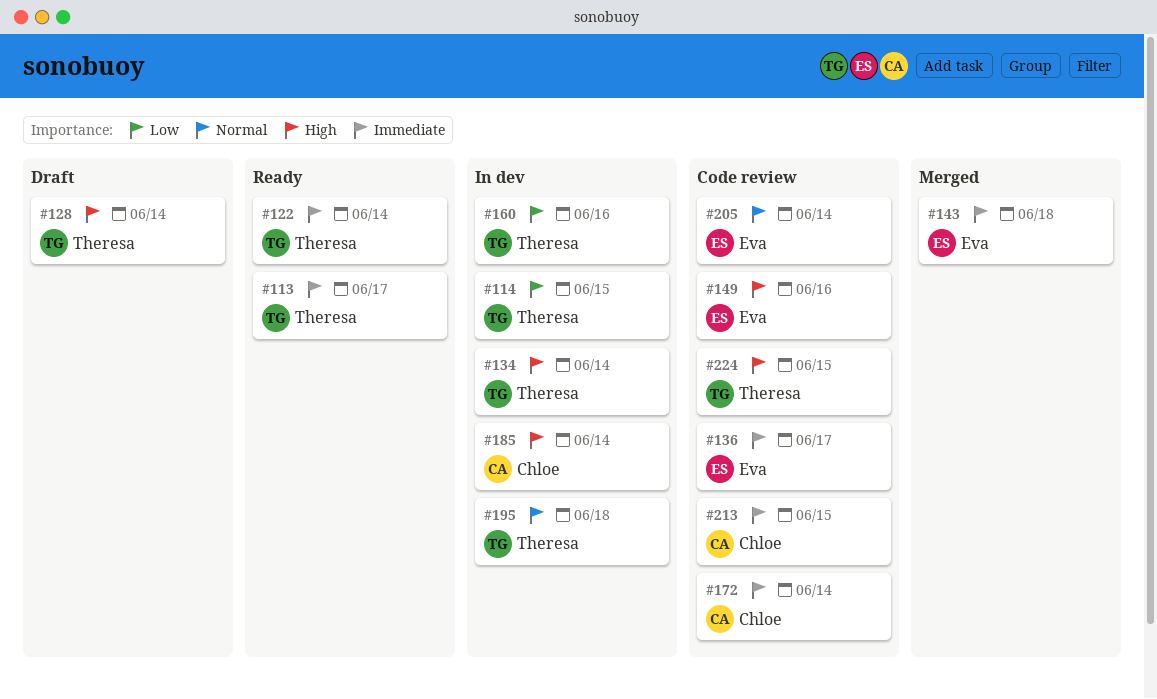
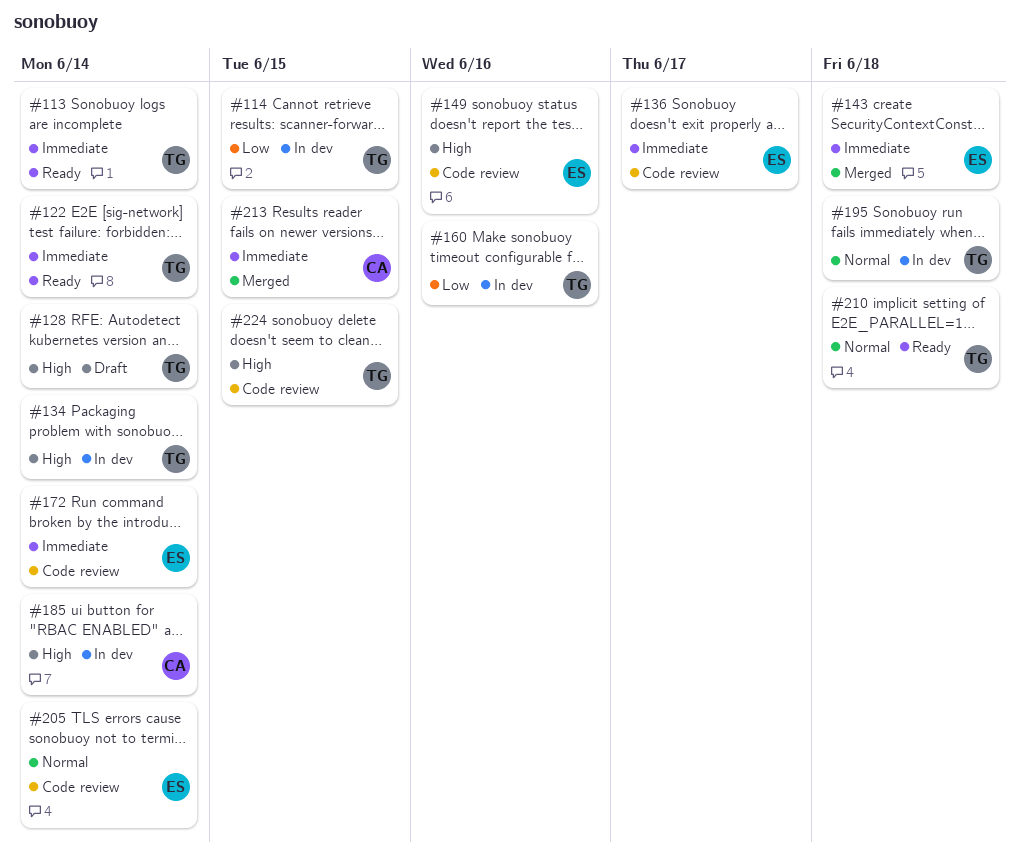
#113, due: Jun 17 -> Jun 14
#172, owner: Chloe -> Eva
#210: none -> present
#213, status: Code review -> Merged

